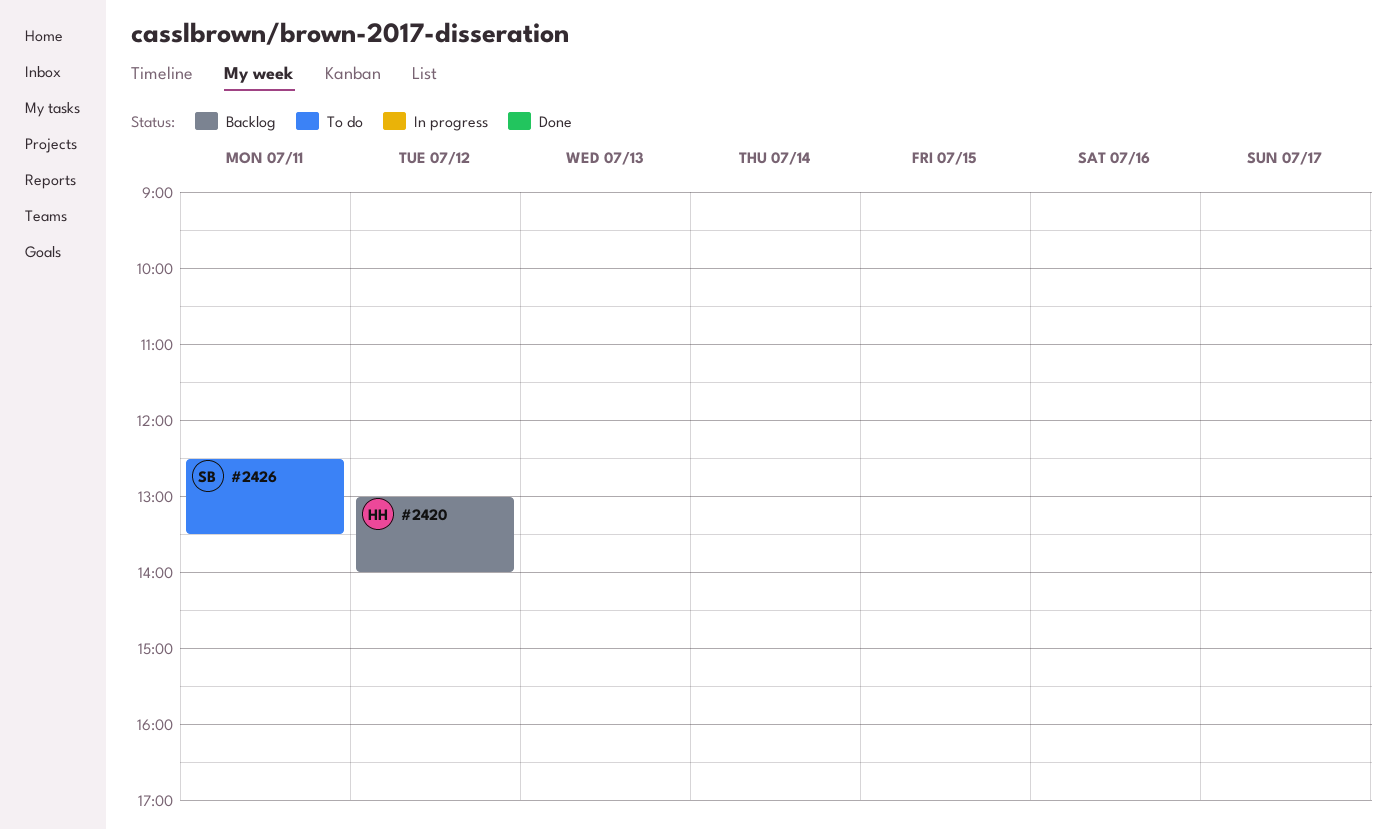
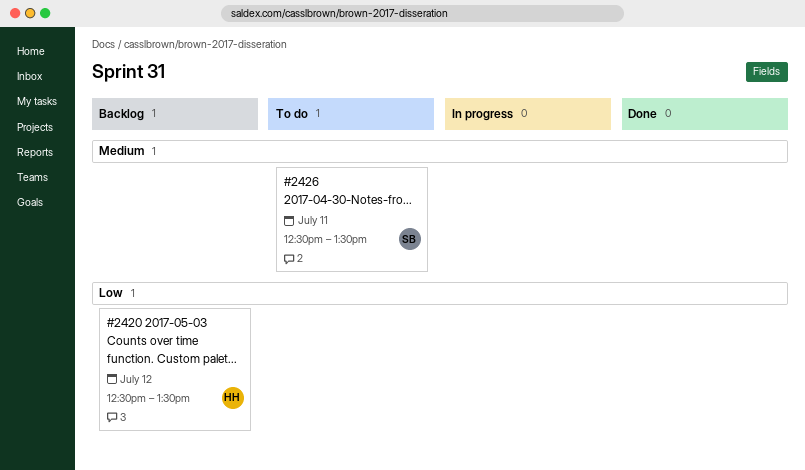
#2420, begins: 13:00 -> 12:30
#2420, ends: 14:00 -> 13:30

